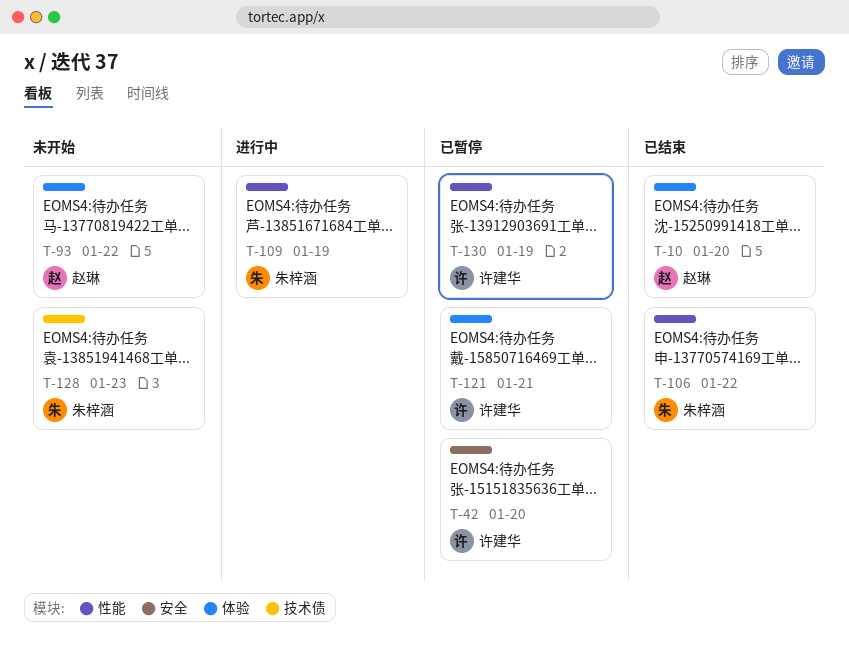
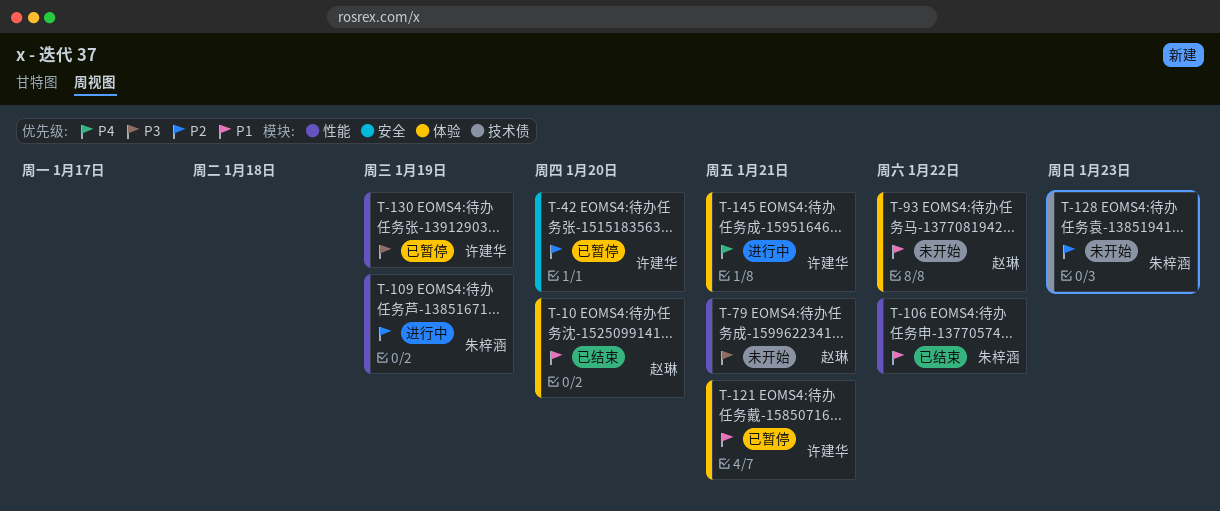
T-79: none -> present
T-145: none -> present

